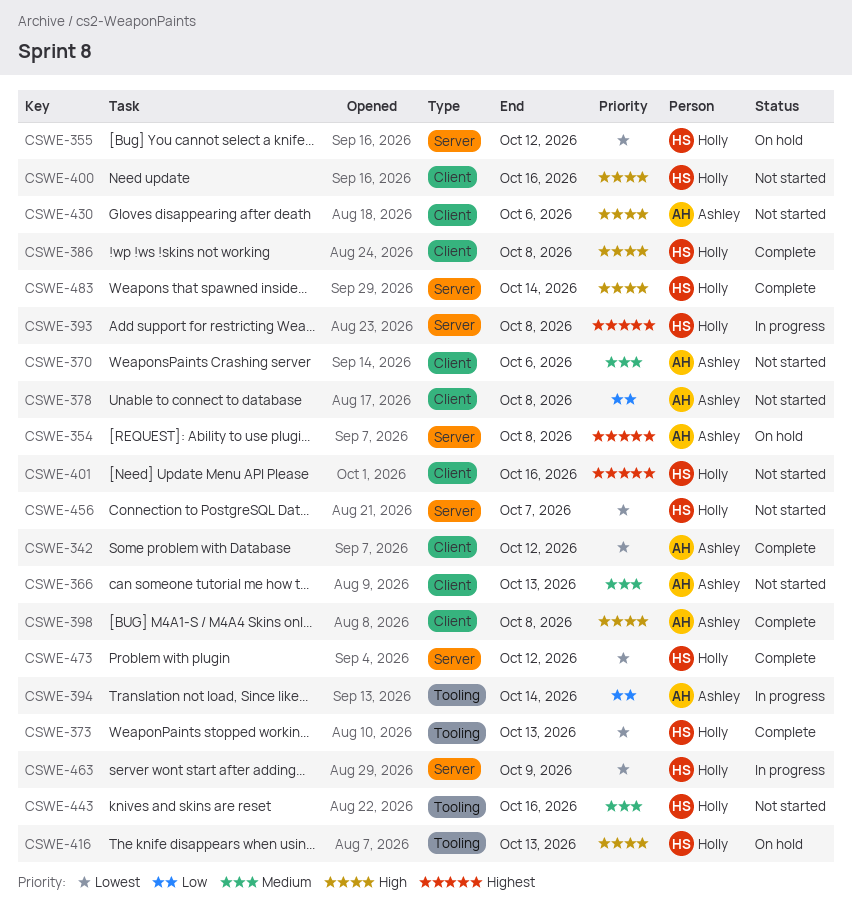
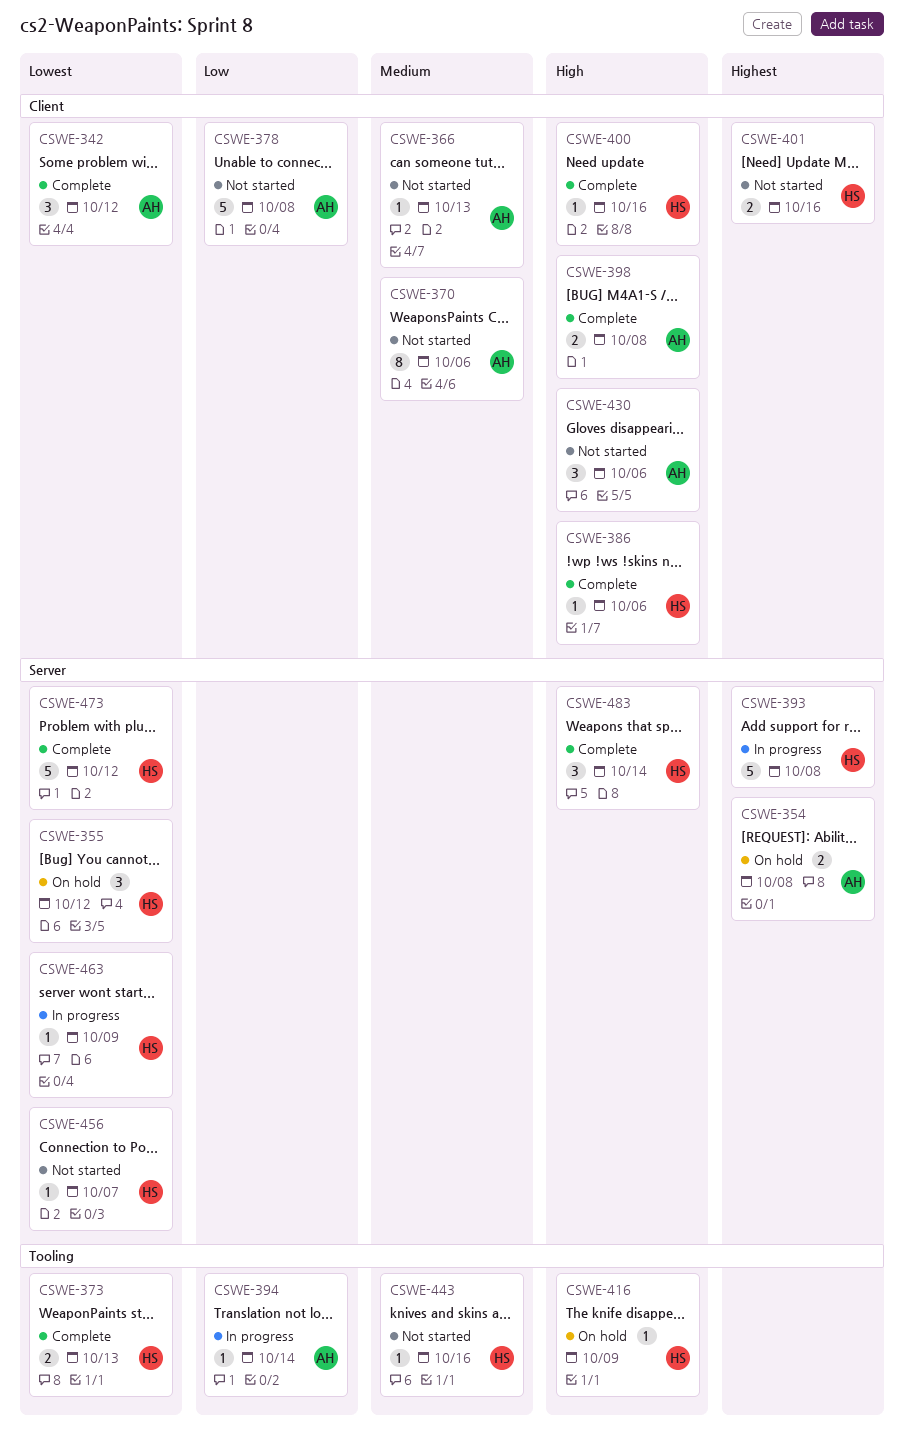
CSWE-386, due: Oct 8 -> Oct 6
CSWE-400, status: Not started -> Complete
CSWE-416, due: Oct 13 -> Oct 9

